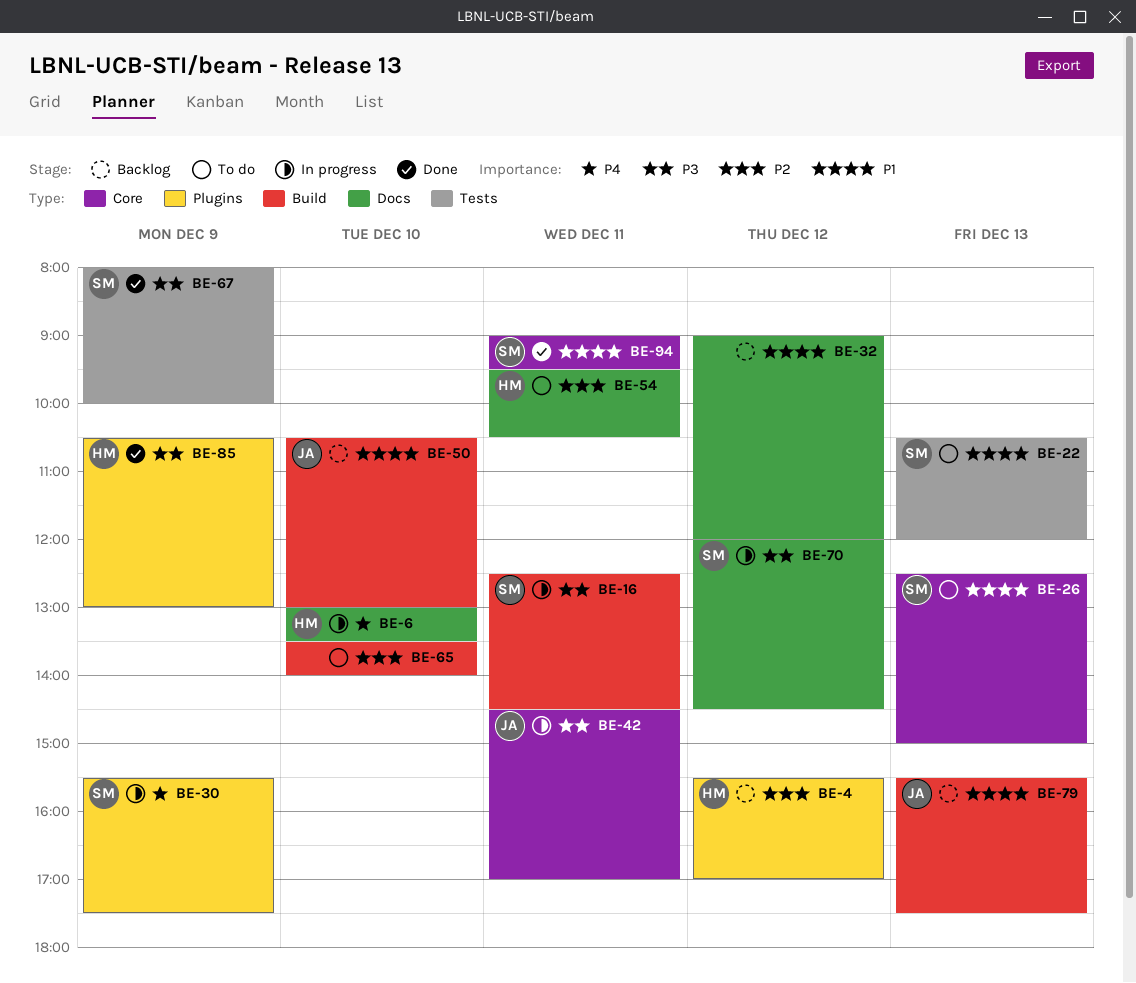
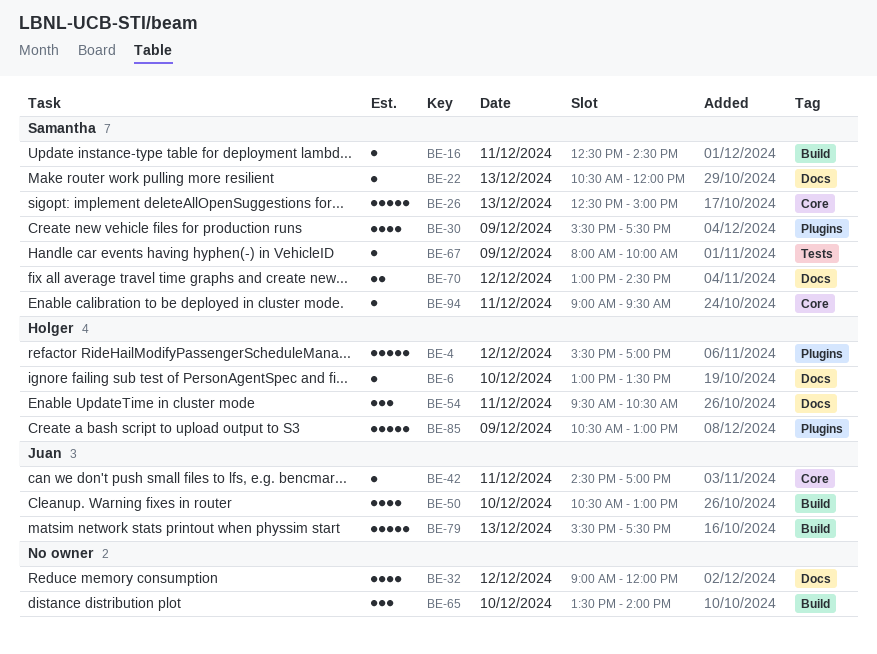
BE-22, label: Tests -> Docs
BE-70, begins: 12:00 -> 13:00

